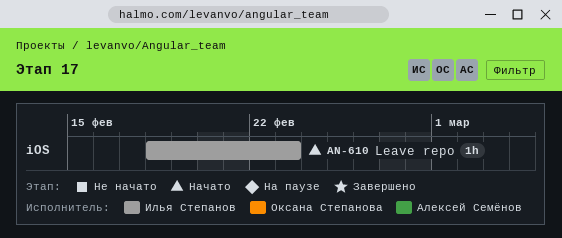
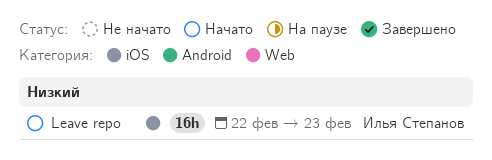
Leave repo, estimate: 1h -> 16h
Leave repo, start: Feb 18 -> Feb 22

